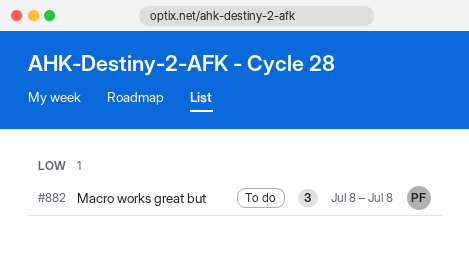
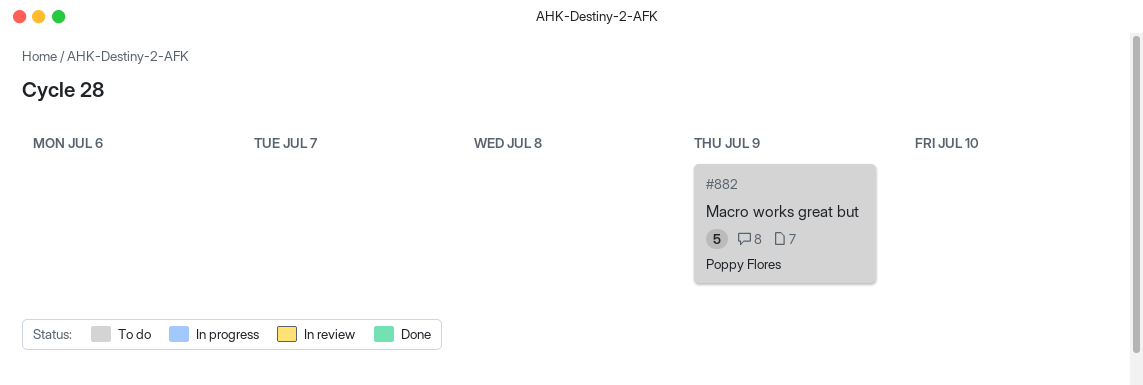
#882, estimate: 3 -> 5
#882, due: Jul 8 -> Jul 9

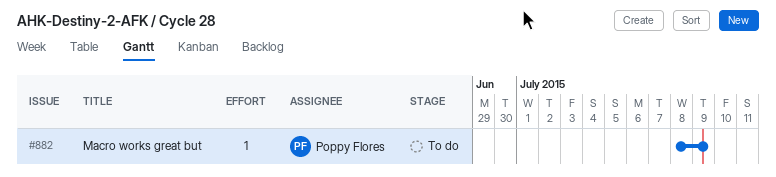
#882, estimate: 5 -> 1

